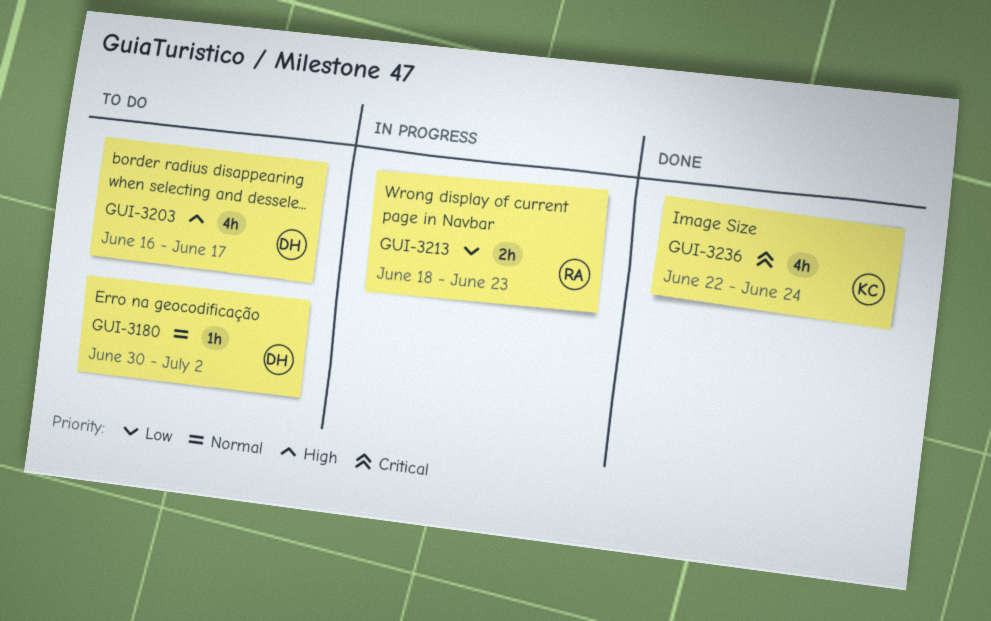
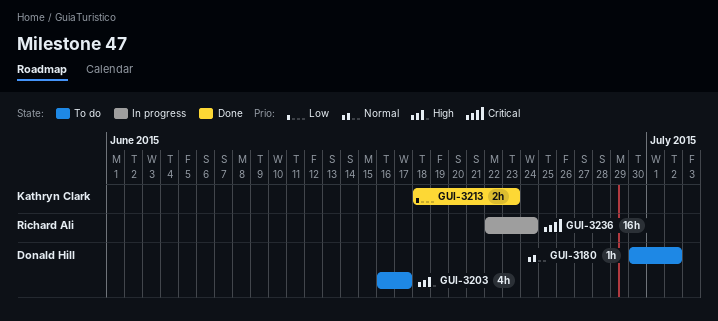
GUI-3213, status: In progress -> Done
GUI-3213, owner: Richard Ali -> Kathryn Clark
GUI-3236, status: Done -> In progress
GUI-3236, owner: Kathryn Clark -> Richard Ali
GUI-3236, estimate: 4h -> 16h

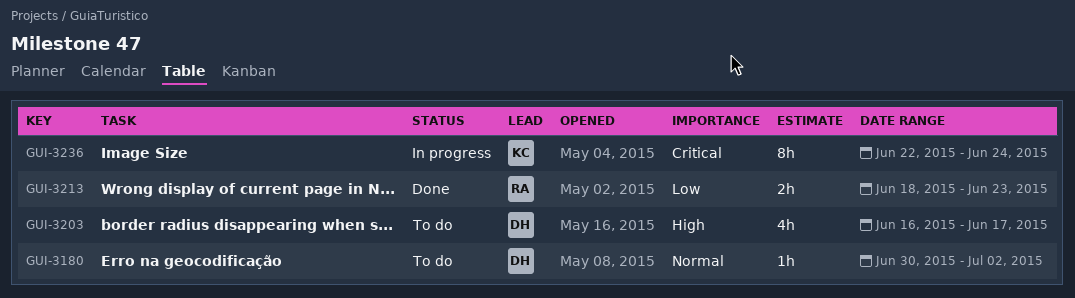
GUI-3213, owner: Kathryn Clark -> Richard Ali
GUI-3236, owner: Richard Ali -> Kathryn Clark
GUI-3236, estimate: 16h -> 8h

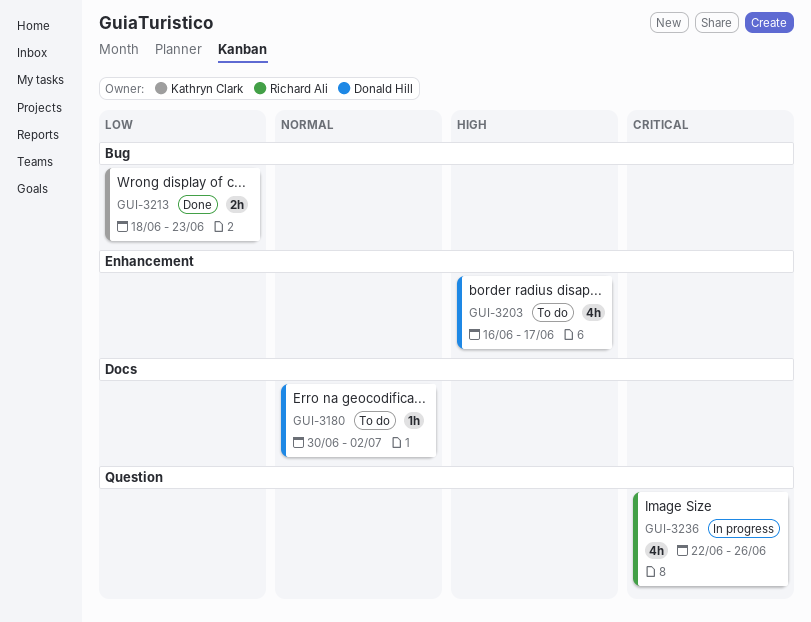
GUI-3213, owner: Richard Ali -> Kathryn Clark
GUI-3236, owner: Kathryn Clark -> Richard Ali
GUI-3236, estimate: 8h -> 4h
GUI-3236, due: Jun 24 -> Jun 26

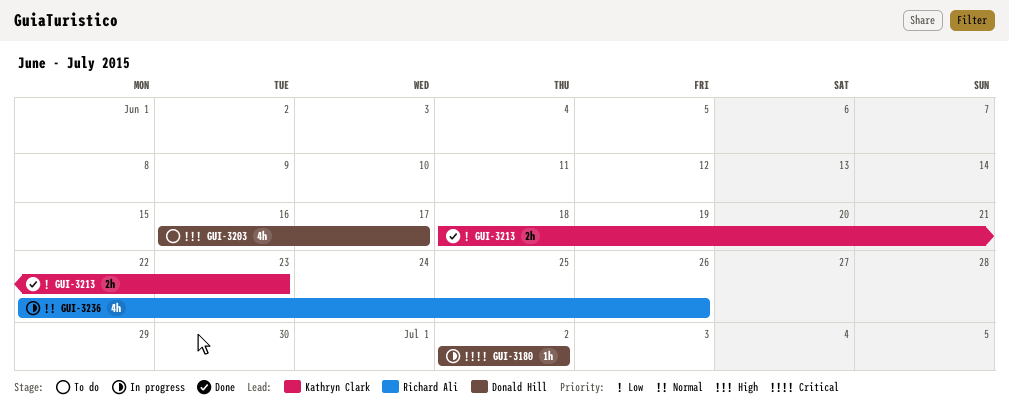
GUI-3180, status: To do -> In progress
GUI-3180, priority: Normal -> Critical
GUI-3180, start: Jun 30 -> Jul 2
GUI-3236, priority: Critical -> Normal

